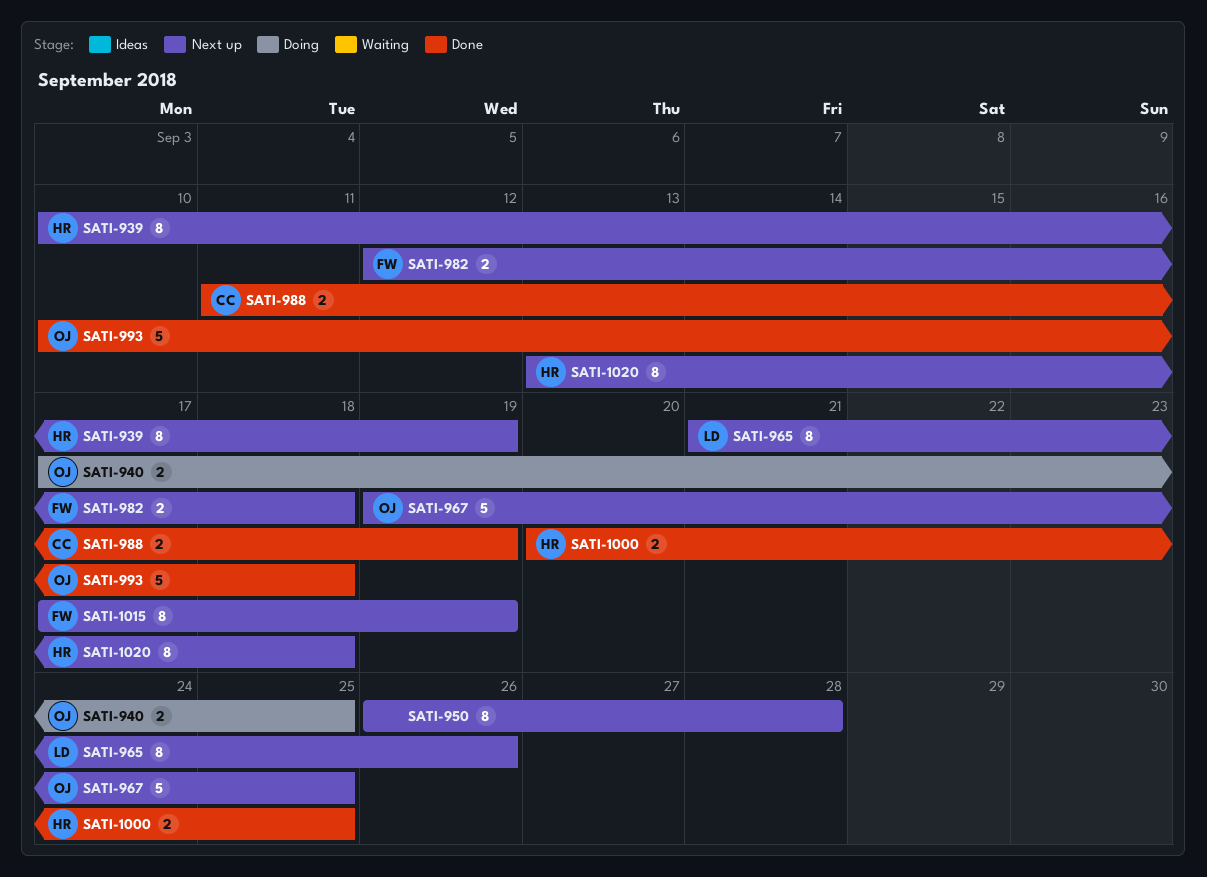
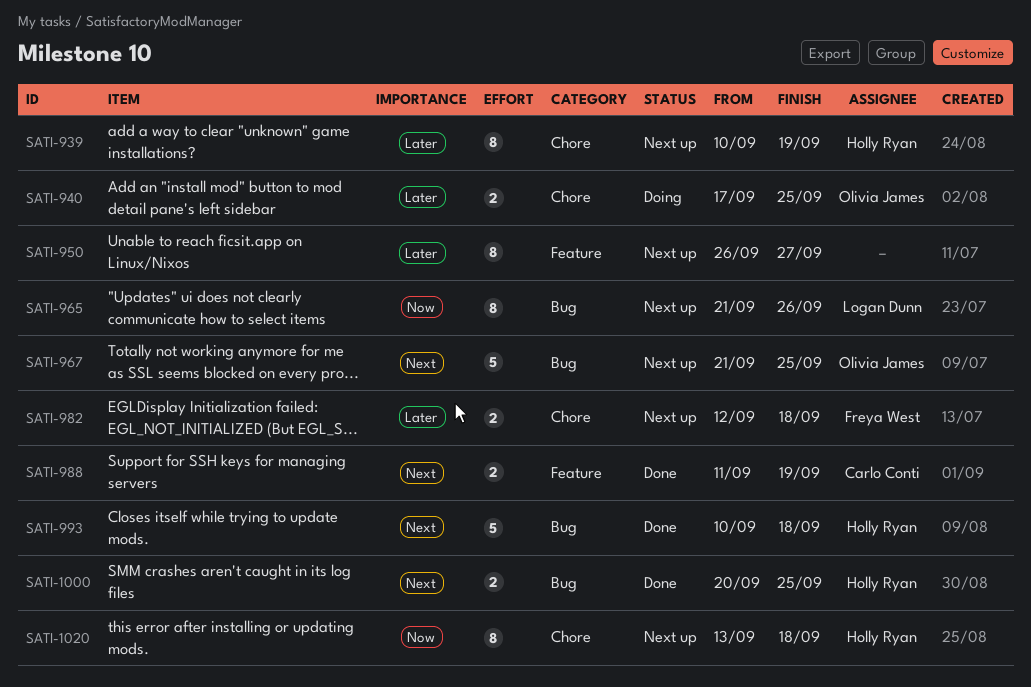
SATI-950, due: Sep 28 -> Sep 27
SATI-967, start: Sep 19 -> Sep 21
SATI-993, owner: Olivia James -> Holly Ryan
SATI-1015: present -> none

